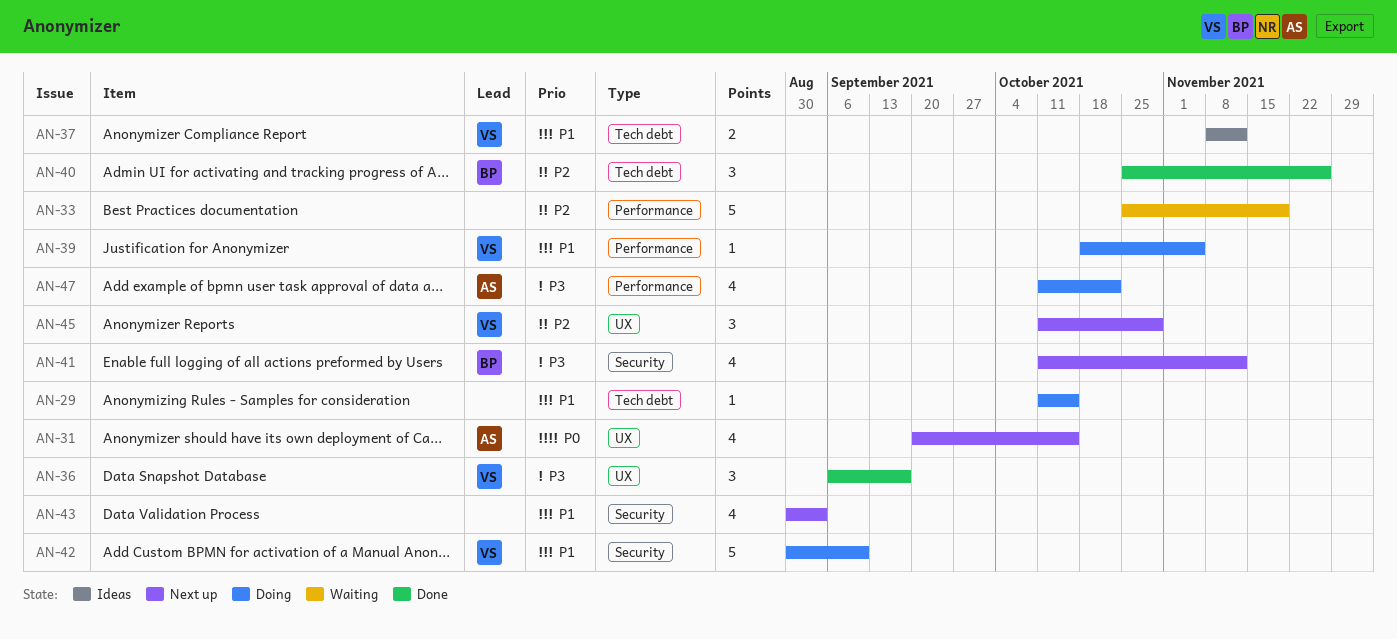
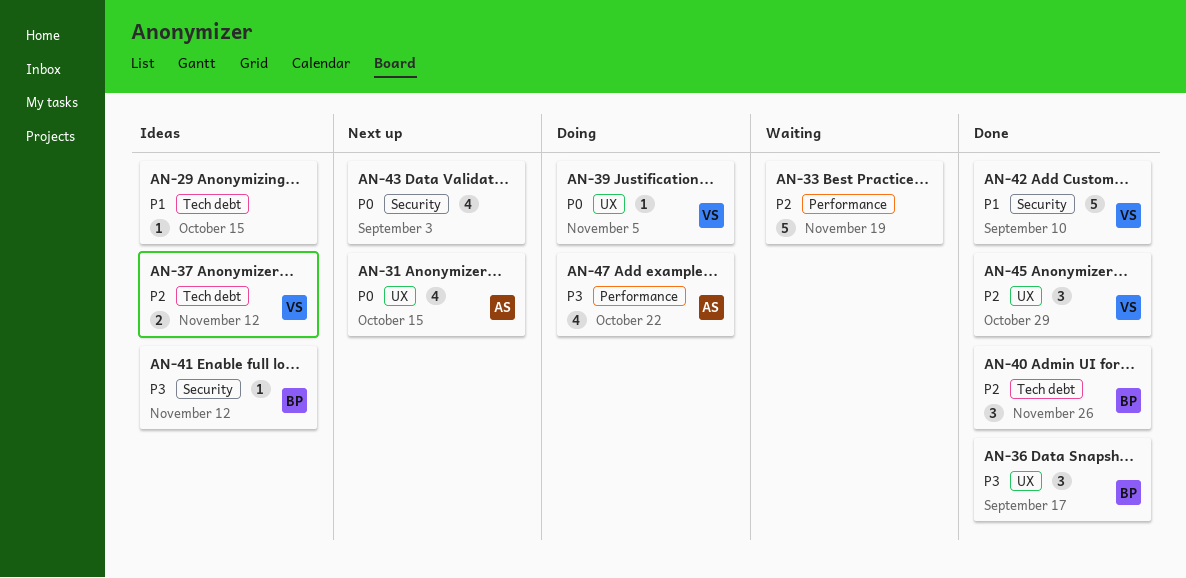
AN-29, status: Doing -> Ideas
AN-36, owner: VS -> BP
AN-37, priority: P1 -> P2
AN-39, priority: P1 -> P0
AN-39, label: Performance -> UX
AN-41, status: Next up -> Ideas
AN-41, estimate: 4 -> 1
AN-42, status: Doing -> Done
AN-43, priority: P1 -> P0
AN-45, status: Next up -> Done

